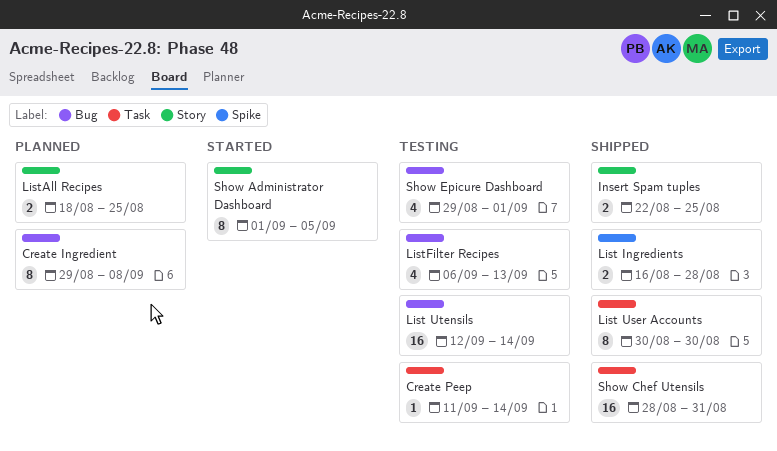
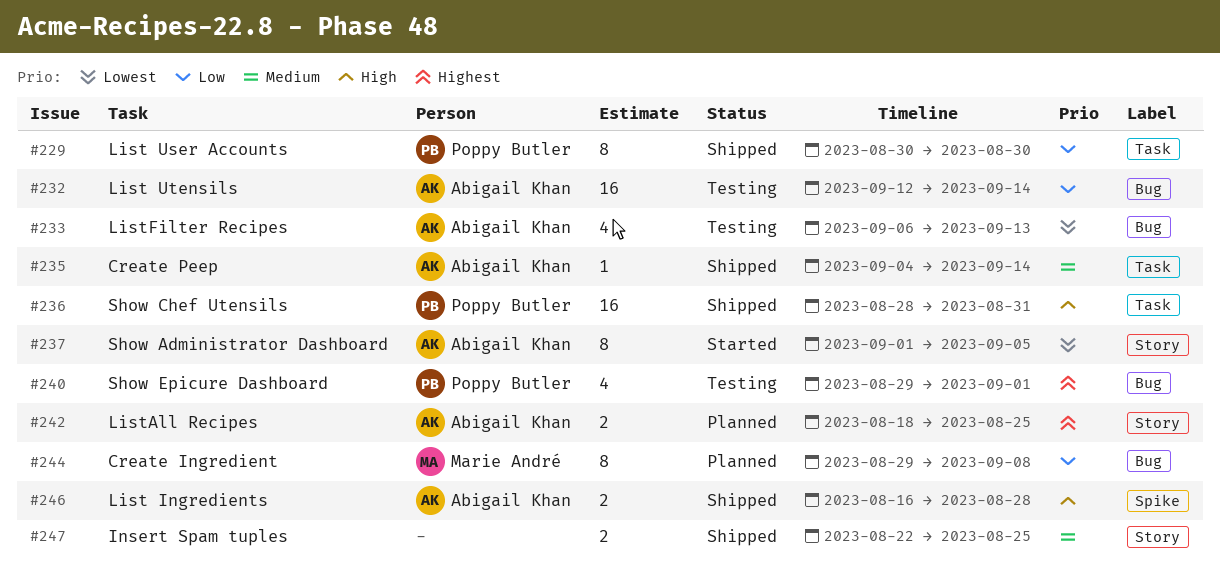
Create Peep, status: Testing -> Shipped
Create Peep, start: Sep 11 -> Sep 4

